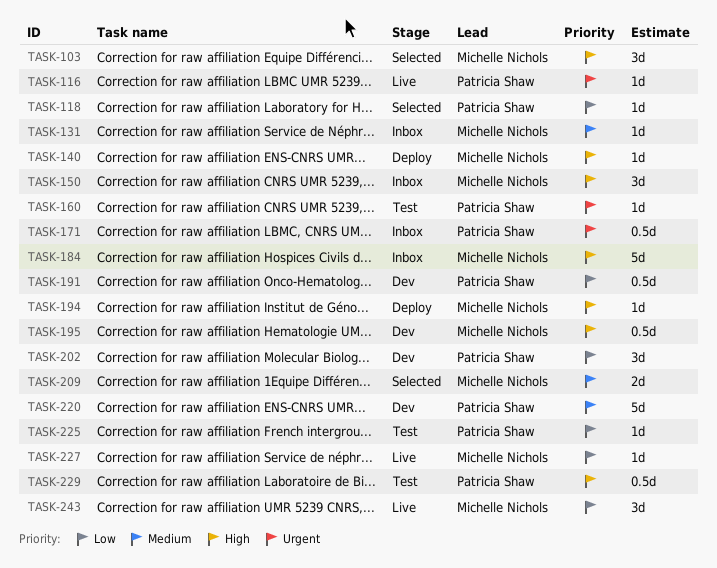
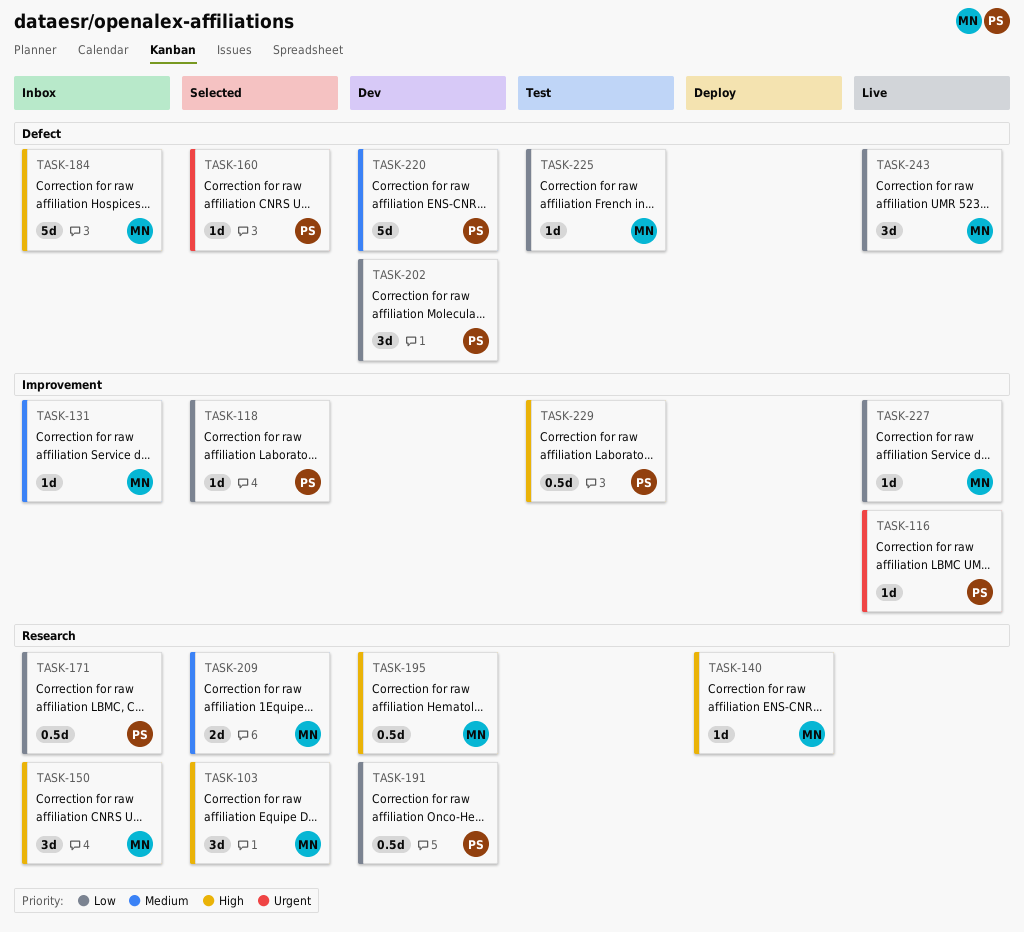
TASK-160, status: Test -> Selected
TASK-171, priority: Urgent -> Low
TASK-194: present -> none
TASK-225, owner: Patricia Shaw -> Michelle Nichols

